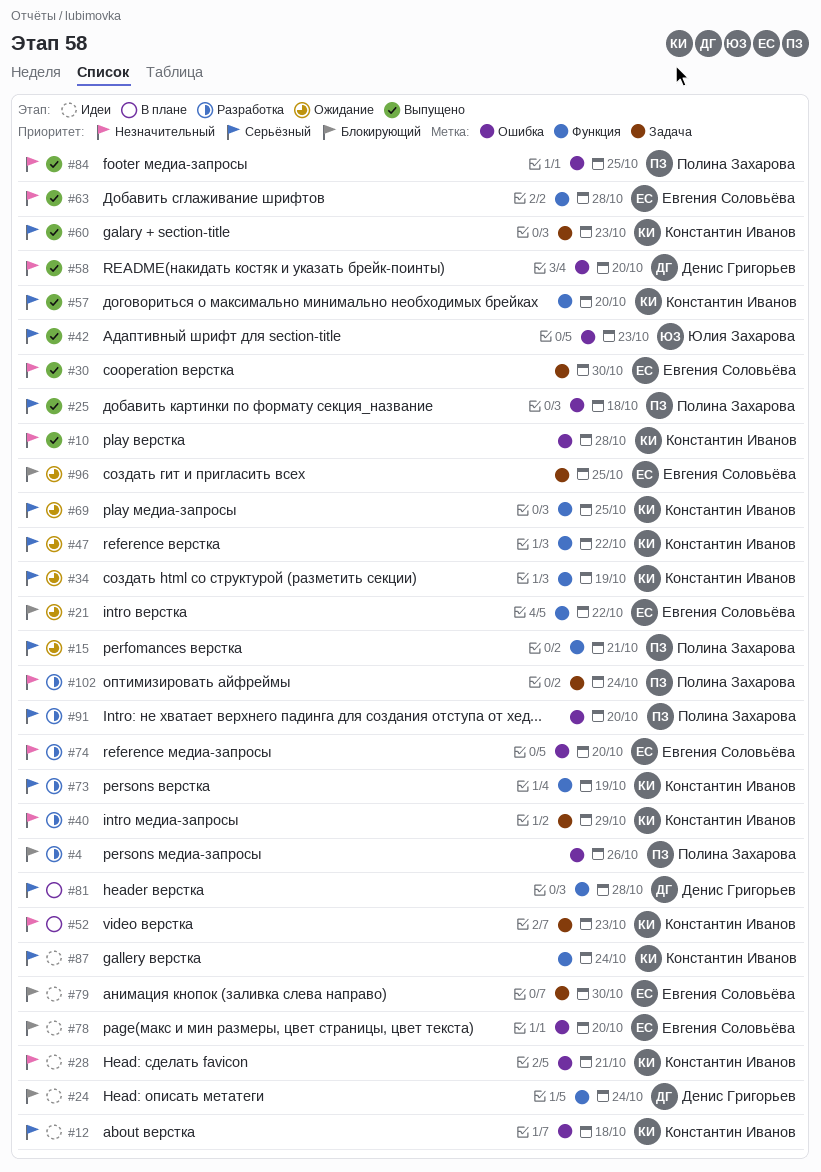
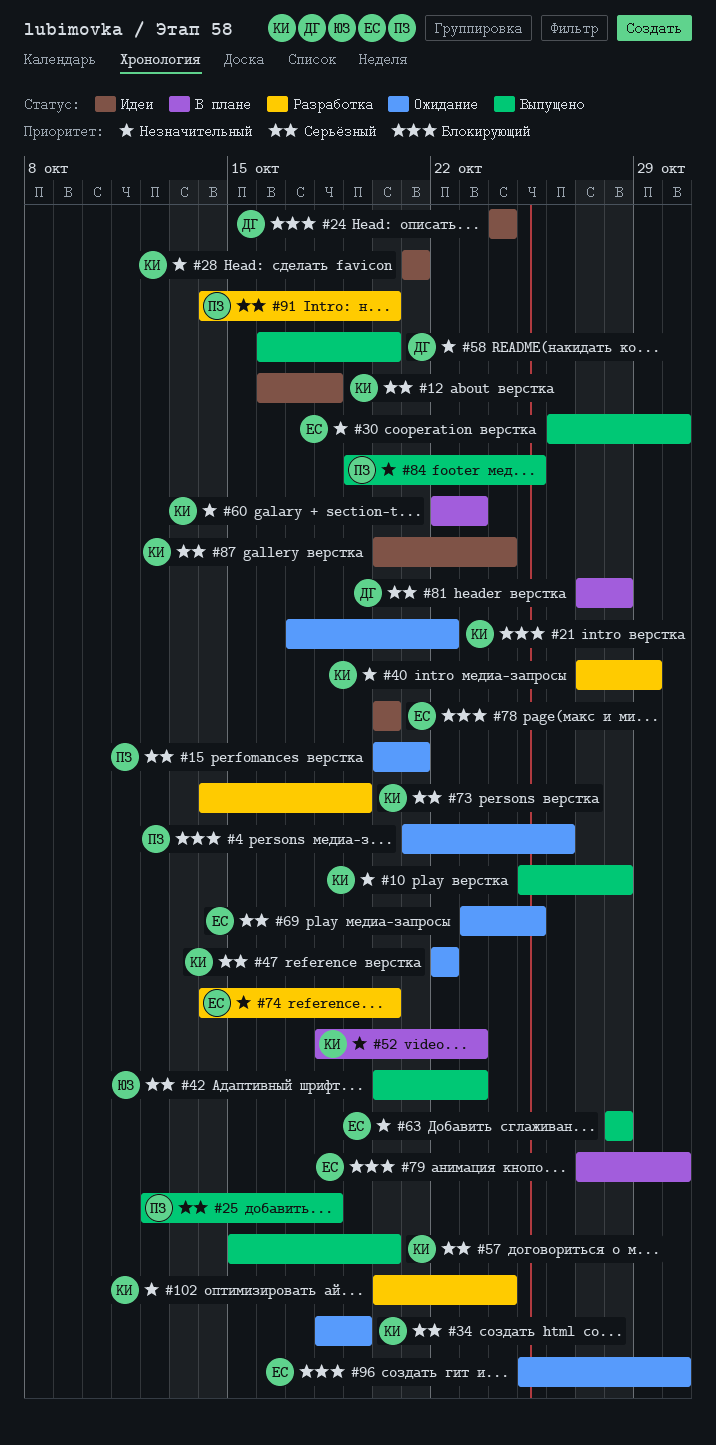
#4, status: Разработка -> Ожидание
#21, owner: Евгения Соловьёва -> Константин Иванов
#60, status: Выпущено -> В плане
#60, priority: Серьёзный -> Незначительный
#69, owner: Константин Иванов -> Евгения Соловьёва
#79, status: Идеи -> В плане
#96, due: Oct 25 -> Oct 30
#102, owner: Полина Захарова -> Константин Иванов

